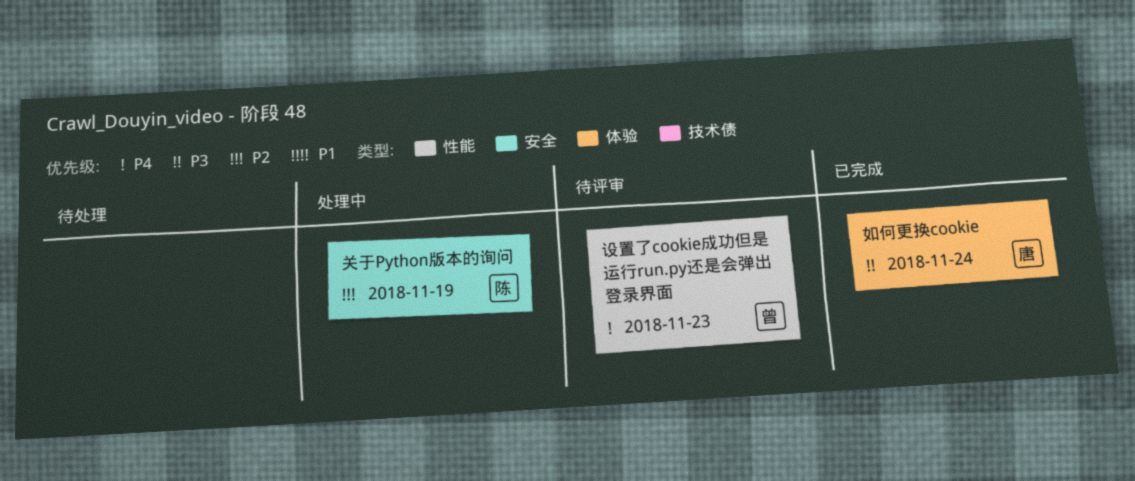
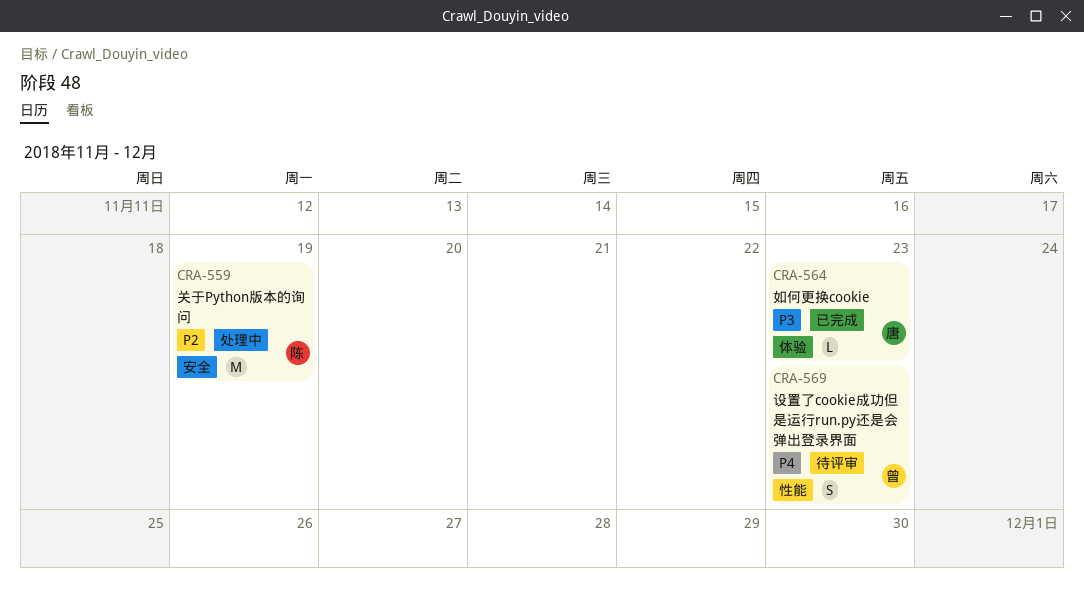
如何更换cookie, due: Nov 24 -> Nov 23

